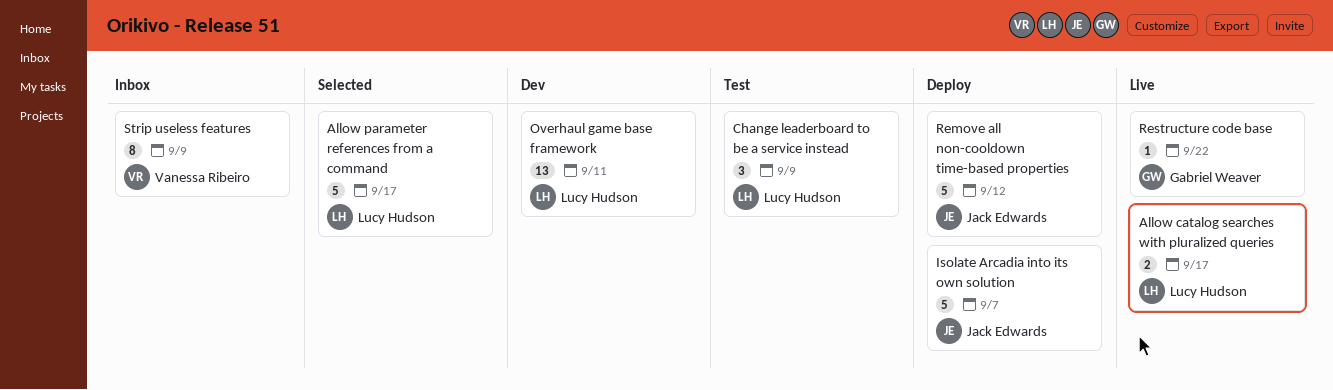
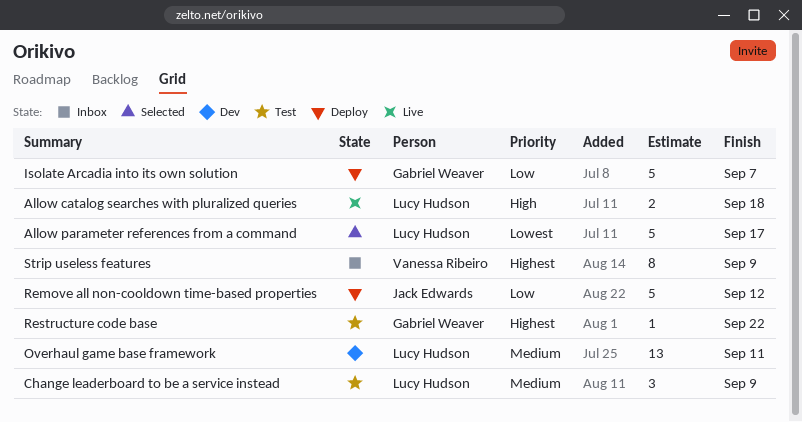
Allow catalog searches with pluralized queries, due: Sep 17 -> Sep 18
Isolate Arcadia into its own solution, owner: Jack Edwards -> Gabriel Weaver
Restructure code base, status: Live -> Test

